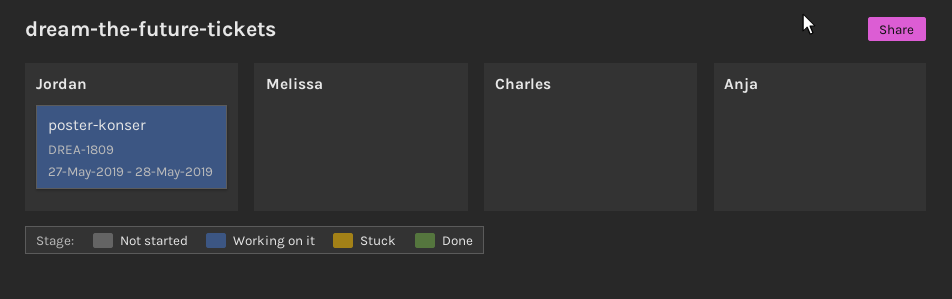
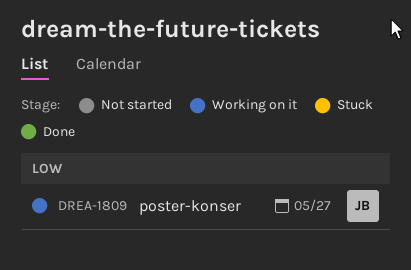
DREA-1809, due: May 28 -> May 27

